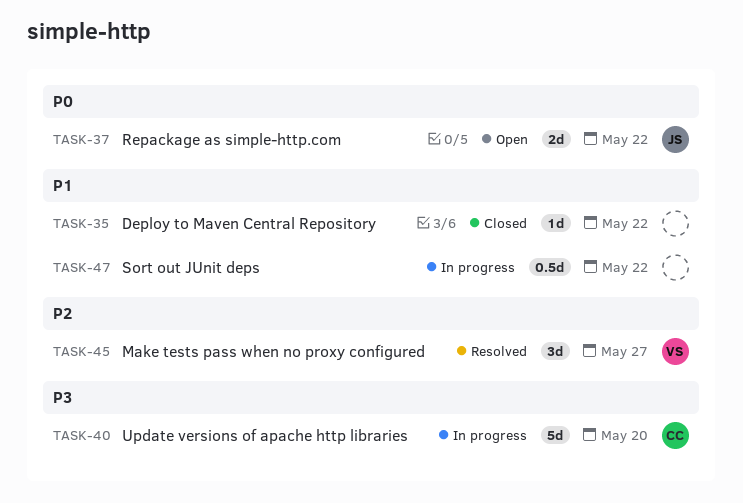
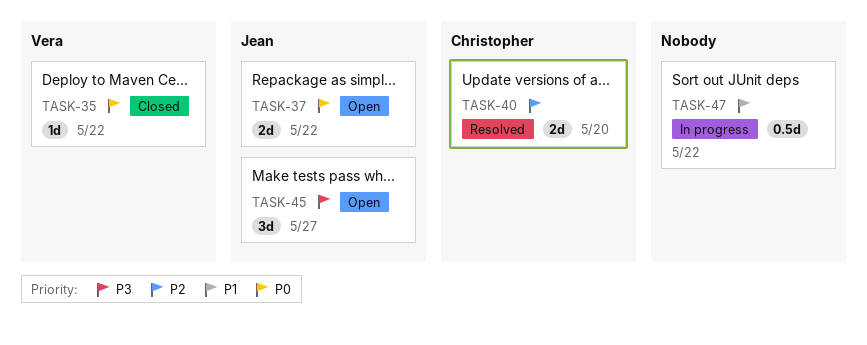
TASK-35, owner: none -> Vera
TASK-35, priority: P1 -> P0
TASK-40, status: In progress -> Resolved
TASK-40, priority: P3 -> P2
TASK-40, estimate: 5d -> 2d
TASK-45, status: Resolved -> Open
TASK-45, owner: Vera -> Jean
TASK-45, priority: P2 -> P3

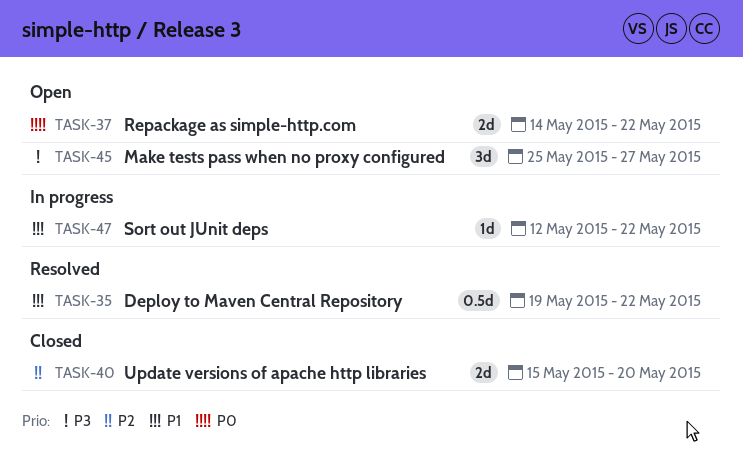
TASK-35, status: Closed -> Resolved
TASK-35, priority: P0 -> P1
TASK-35, estimate: 1d -> 0.5d
TASK-40, status: Resolved -> Closed
TASK-47, estimate: 0.5d -> 1d

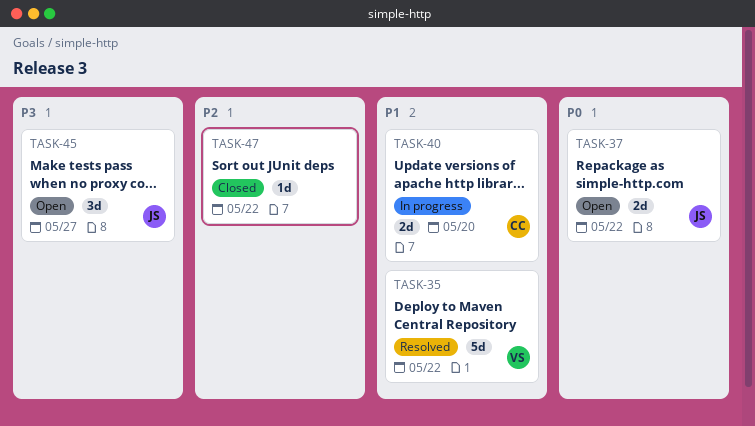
TASK-35, estimate: 0.5d -> 5d
TASK-40, status: Closed -> In progress
TASK-40, priority: P2 -> P1
TASK-47, status: In progress -> Closed
TASK-47, priority: P1 -> P2

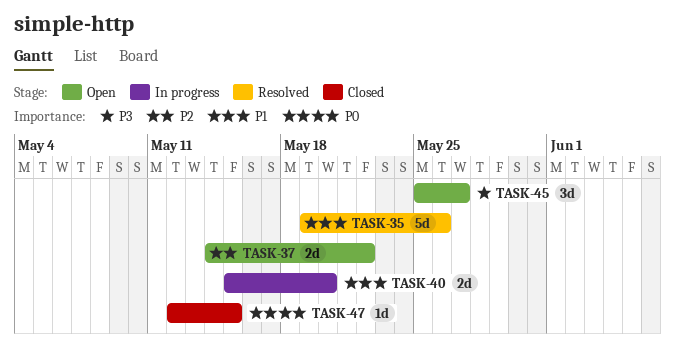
TASK-35, due: May 22 -> May 26
TASK-37, priority: P0 -> P2
TASK-47, priority: P2 -> P0
TASK-47, due: May 22 -> May 15

